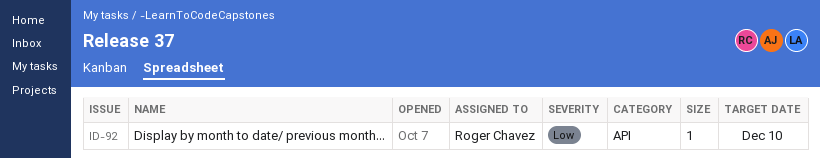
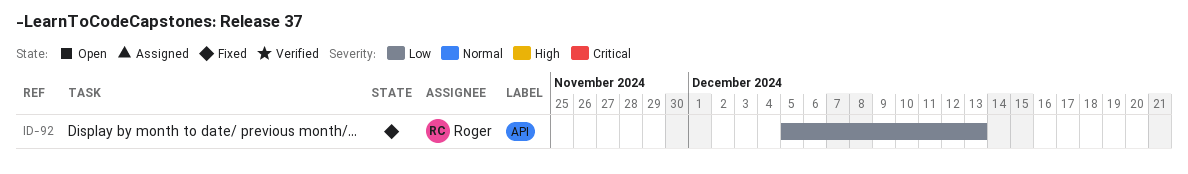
ID-92, due: Dec 10 -> Dec 13

